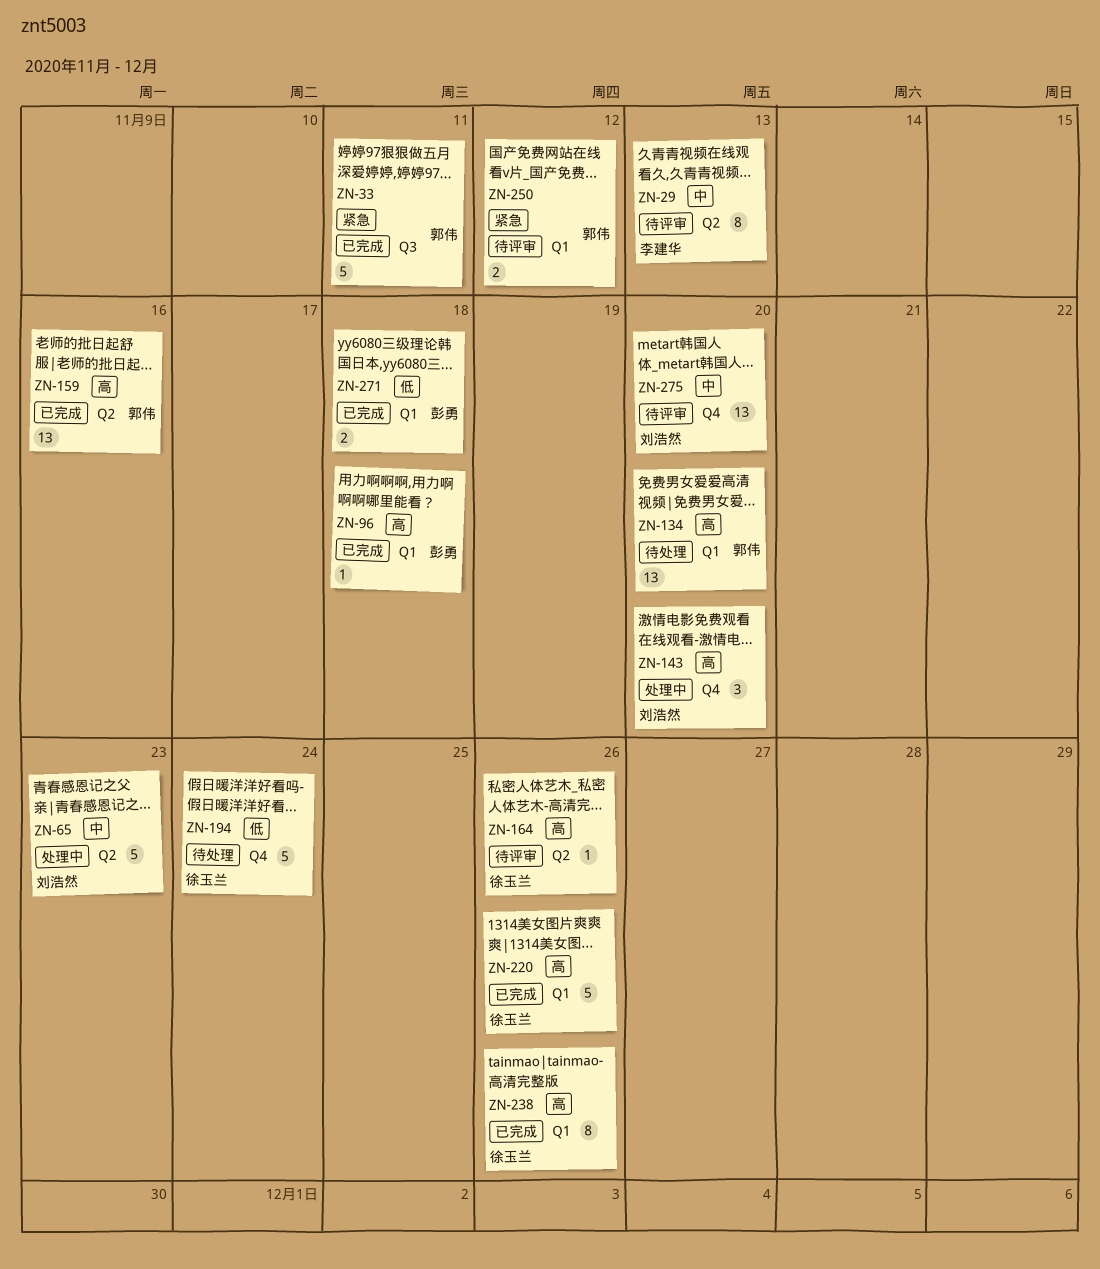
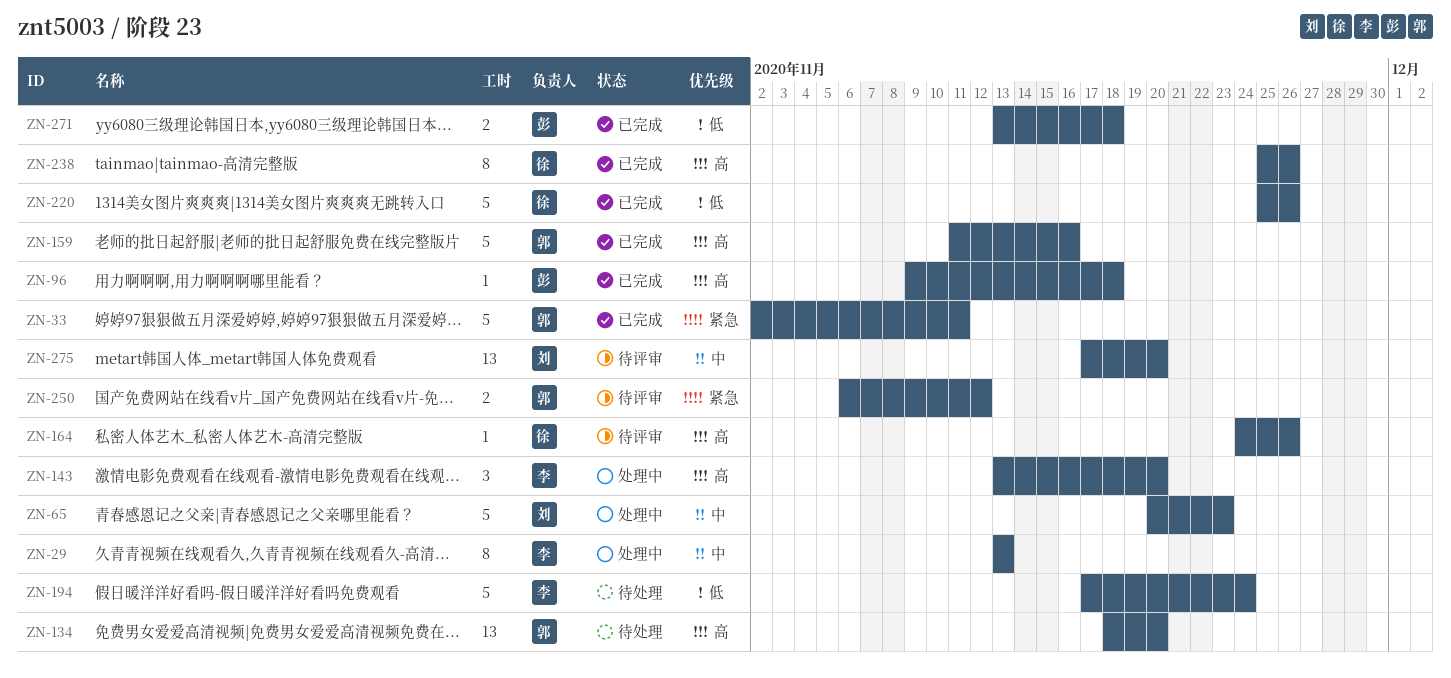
ZN-29, status: 待评审 -> 处理中
ZN-143, owner: 刘浩然 -> 李建华
ZN-159, estimate: 13 -> 5
ZN-194, owner: 徐玉兰 -> 李建华
ZN-220, priority: 高 -> 低

